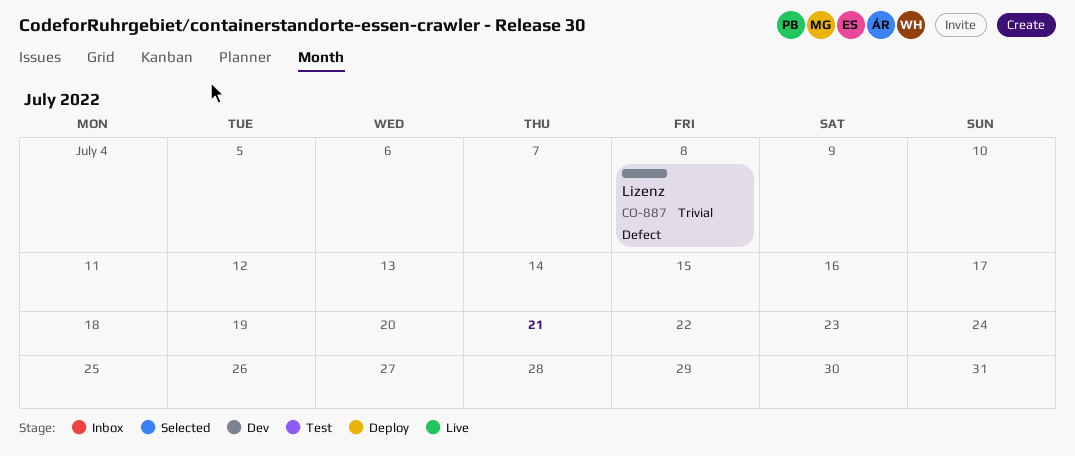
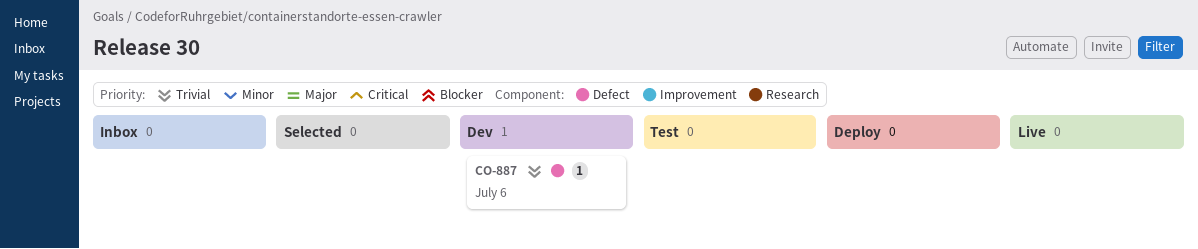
CO-887, due: Jul 8 -> Jul 6

